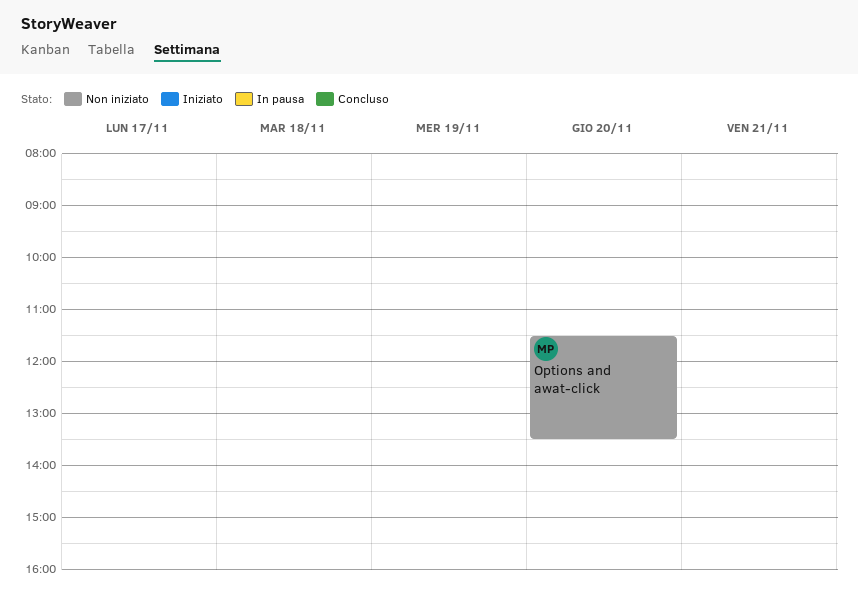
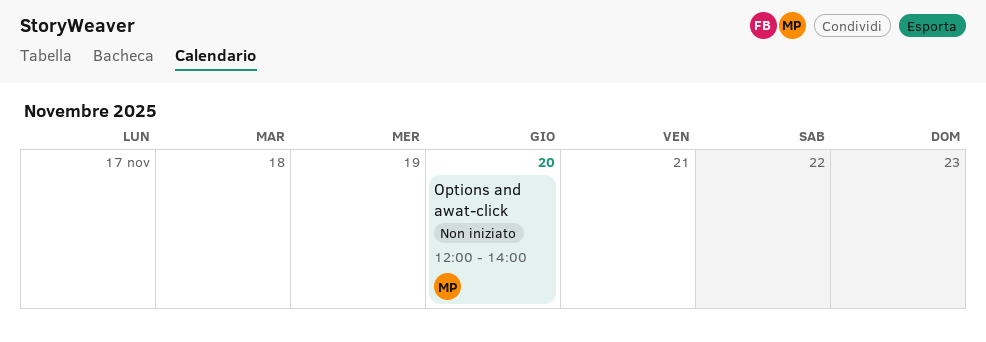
Options and awat-click, begins: 11:30 -> 12:00
Options and awat-click, ends: 13:30 -> 14:00

